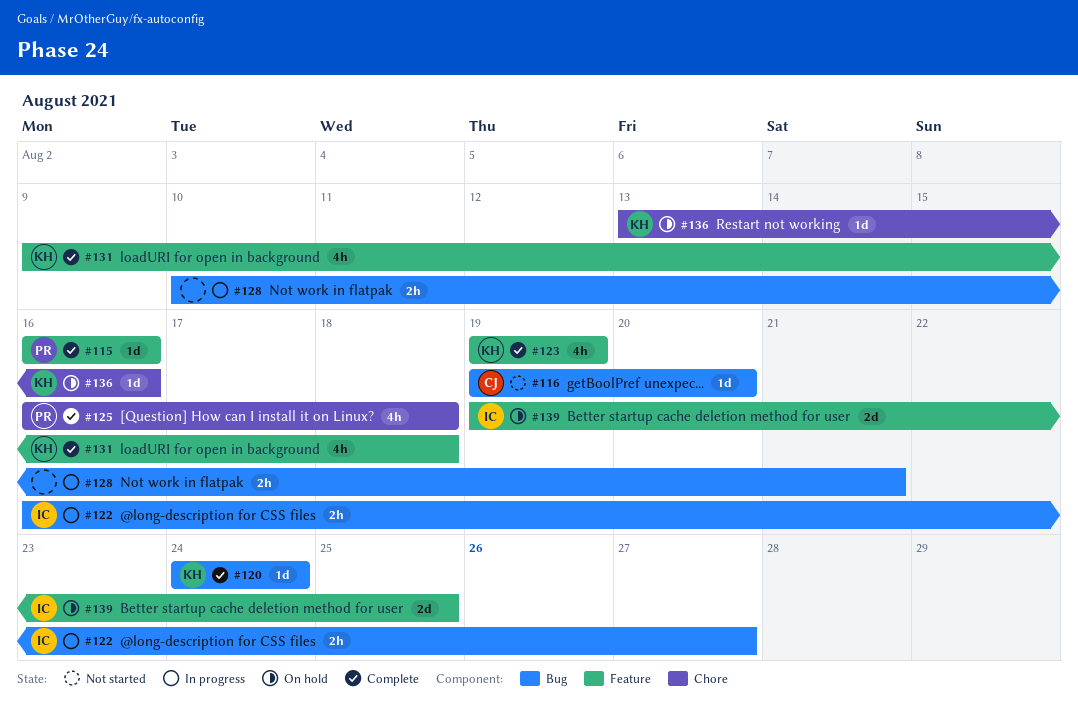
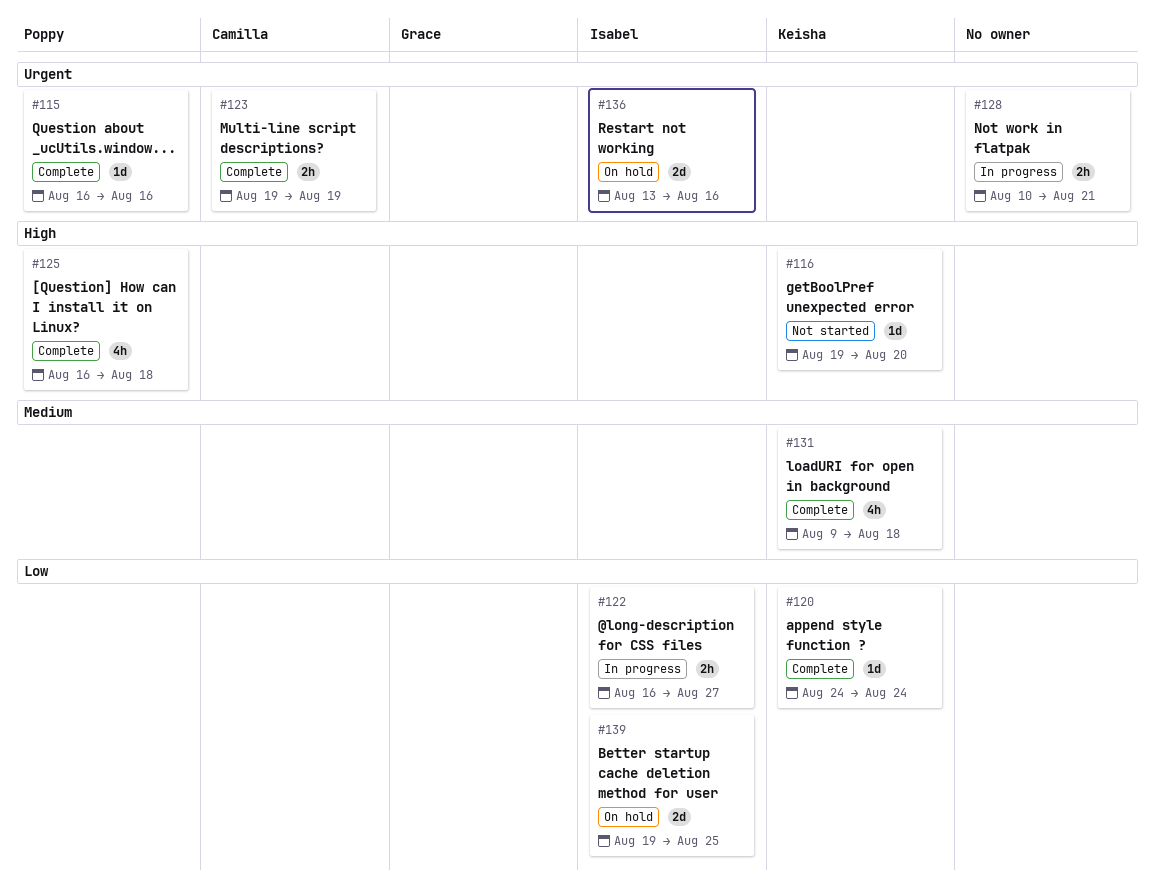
#116, owner: Camilla -> Keisha
#123, owner: Keisha -> Camilla
#123, estimate: 4h -> 2h
#136, owner: Keisha -> Isabel
#136, estimate: 1d -> 2d

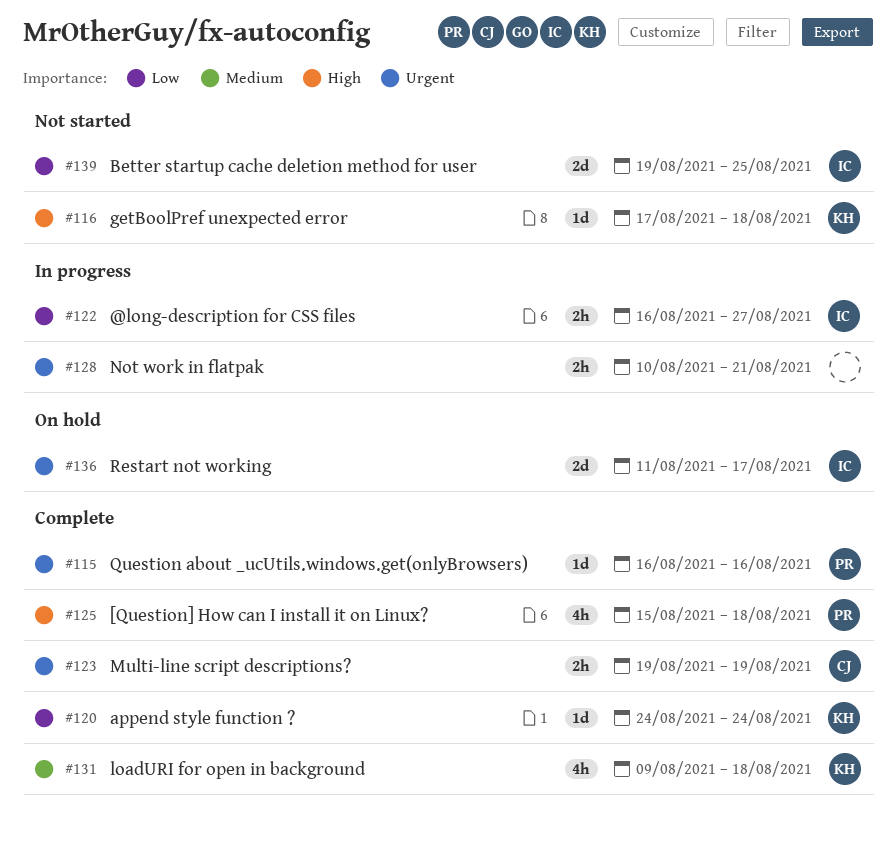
#116, start: Aug 19 -> Aug 17
#116, due: Aug 20 -> Aug 18
#125, start: Aug 16 -> Aug 15
#136, start: Aug 13 -> Aug 11
#136, due: Aug 16 -> Aug 17
#139, status: On hold -> Not started

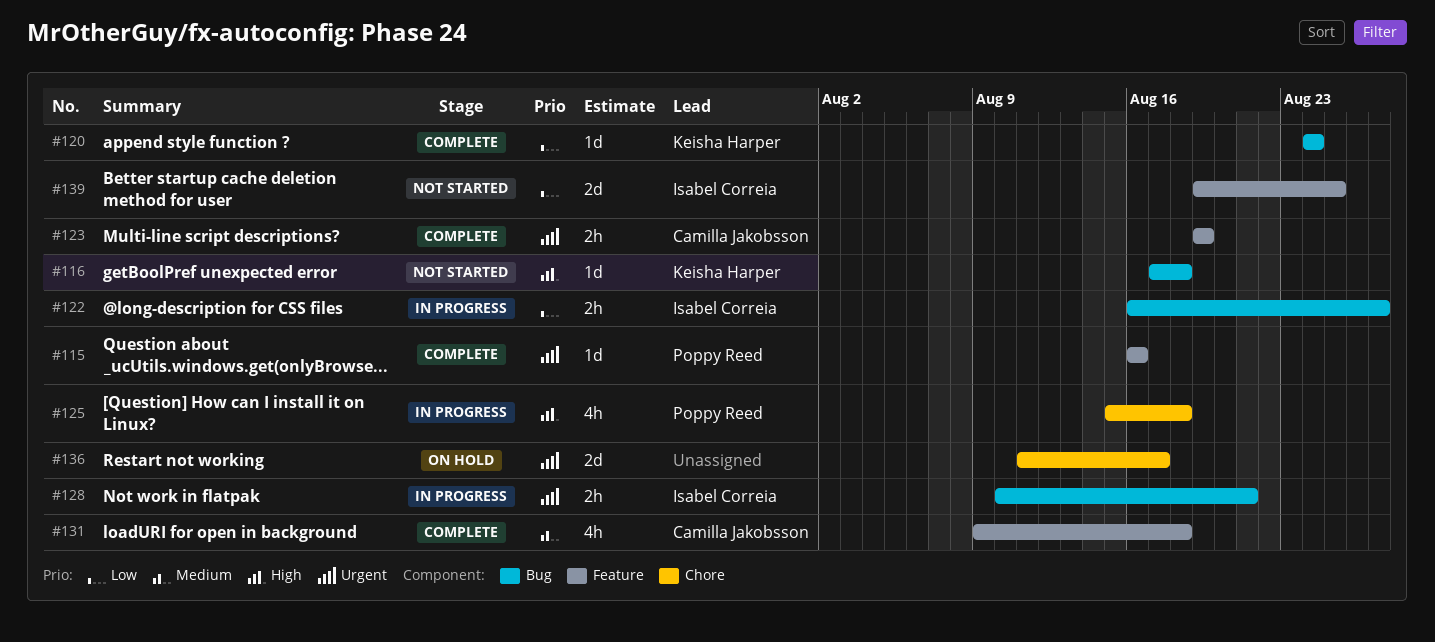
#125, status: Complete -> In progress
#128, owner: none -> Isabel Correia
#131, owner: Keisha Harper -> Camilla Jakobsson
#136, owner: Isabel Correia -> none

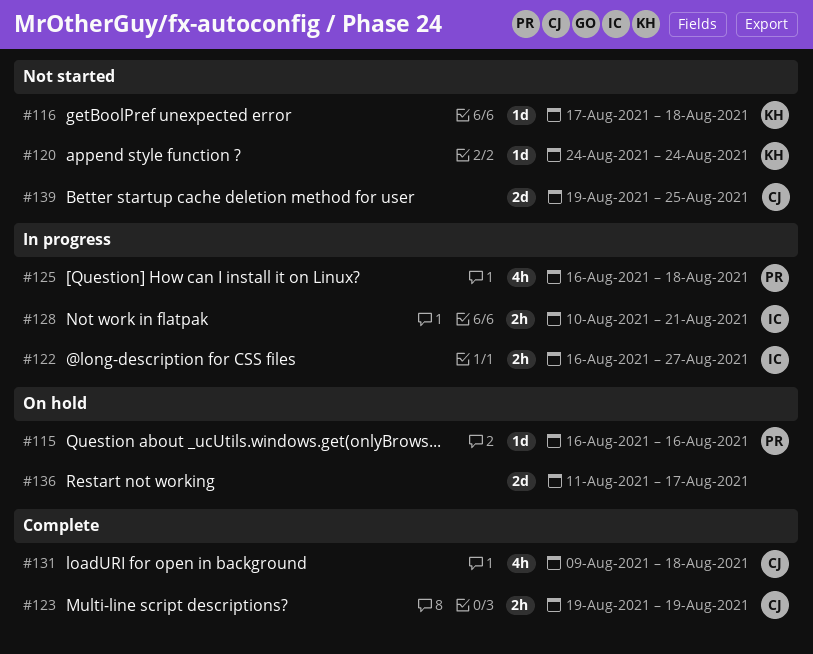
#115, status: Complete -> On hold
#120, status: Complete -> Not started
#125, start: Aug 15 -> Aug 16
#139, owner: Isabel Correia -> Camilla Jakobsson

